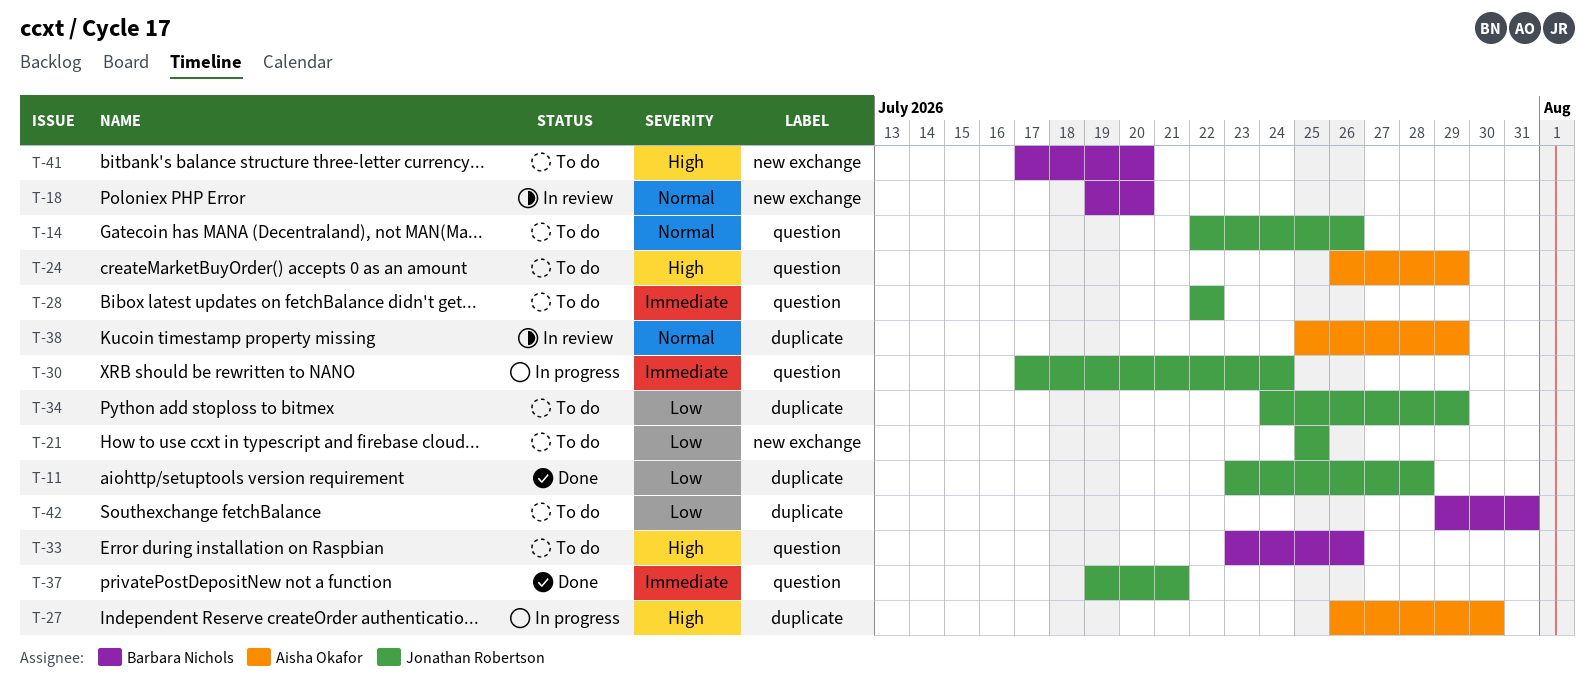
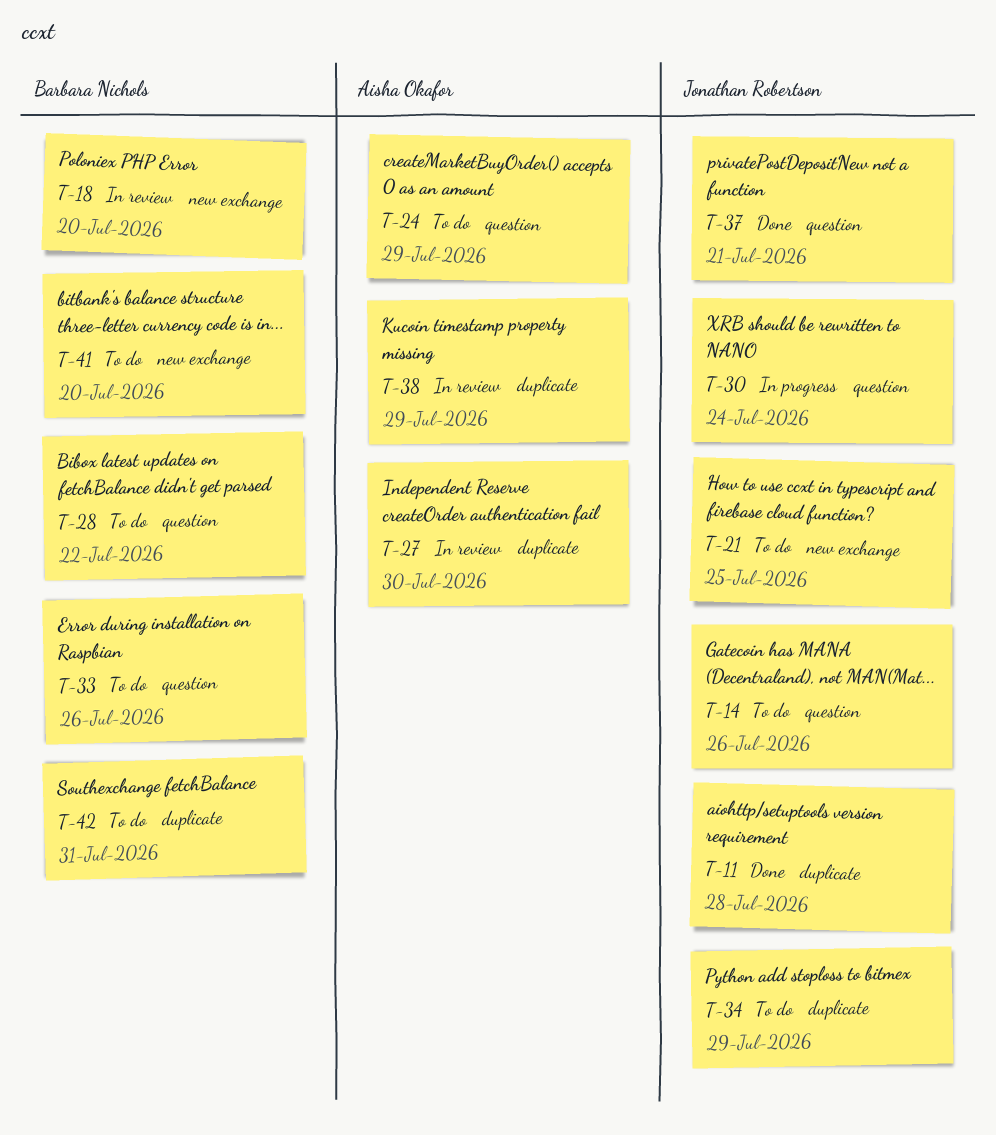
T-27, status: In progress -> In review
T-28, owner: Jonathan Robertson -> Barbara Nichols

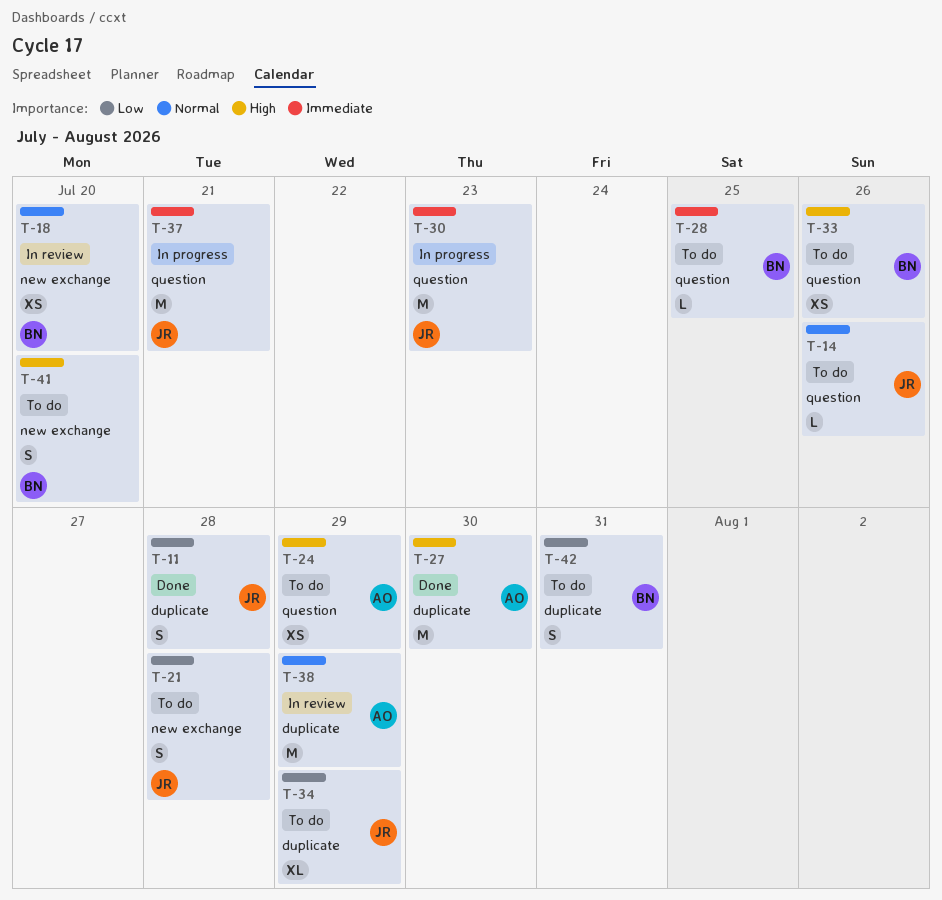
T-21, due: Jul 25 -> Jul 28
T-27, status: In review -> Done
T-28, due: Jul 22 -> Jul 25
T-30, due: Jul 24 -> Jul 23
T-37, status: Done -> In progress

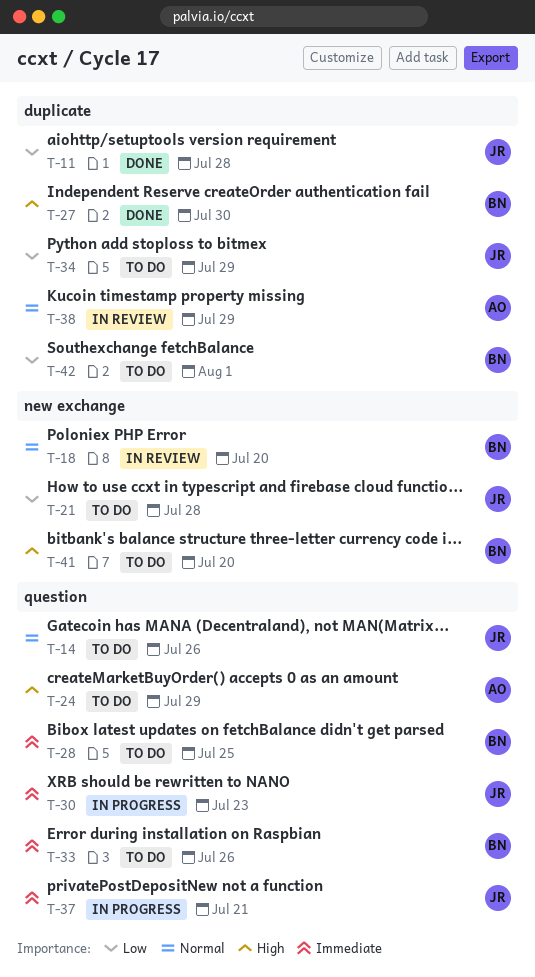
T-27, owner: AO -> BN
T-33, priority: High -> Immediate
T-42, due: Jul 31 -> Aug 1

